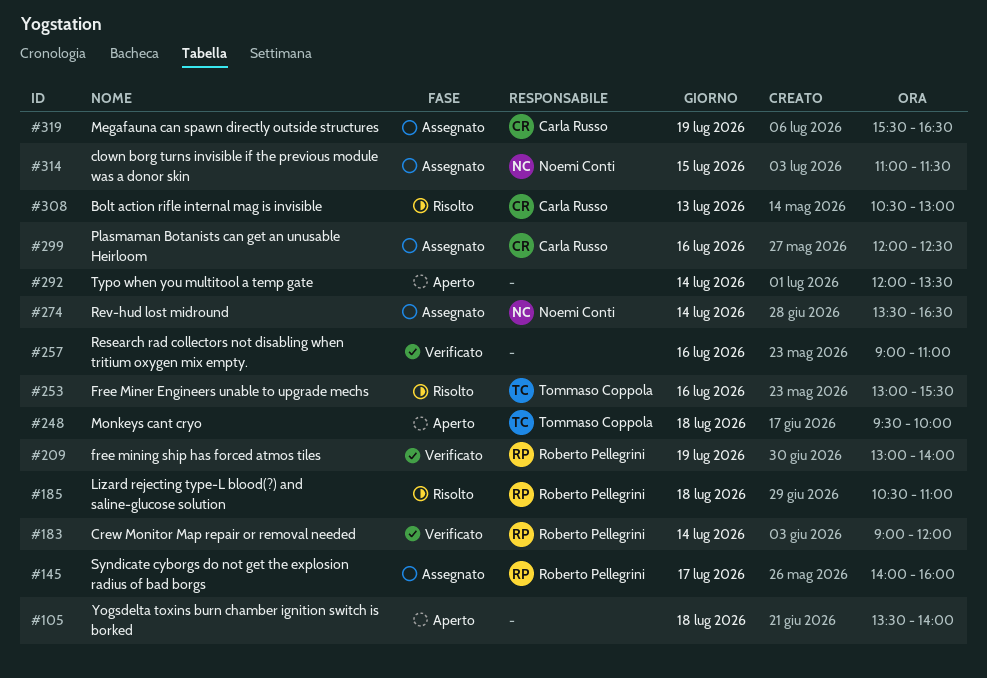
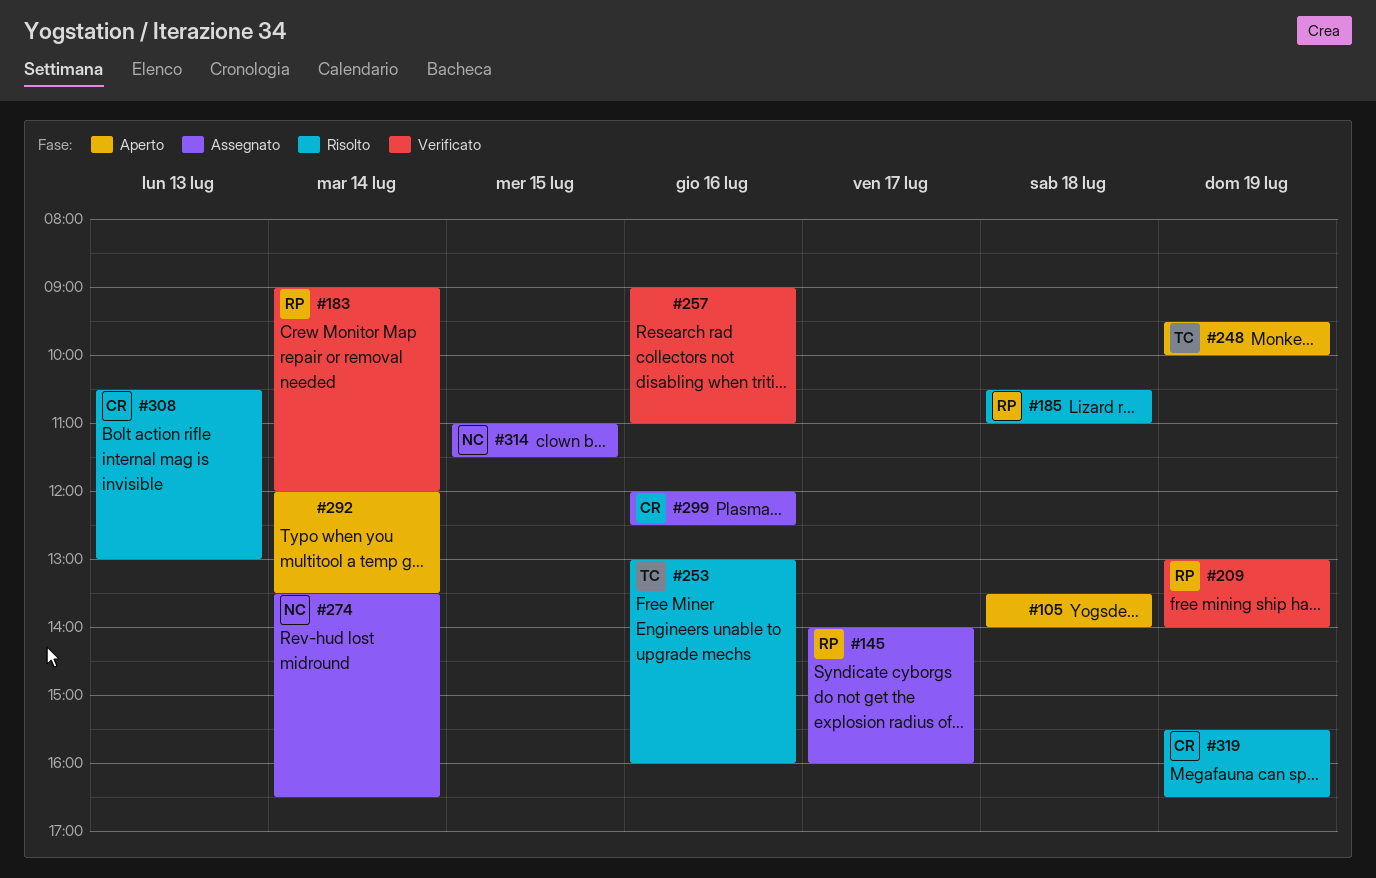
#248, day: Jul 18 -> Jul 19
#253, ends: 15:30 -> 16:00
#319, status: Assegnato -> Risolto

